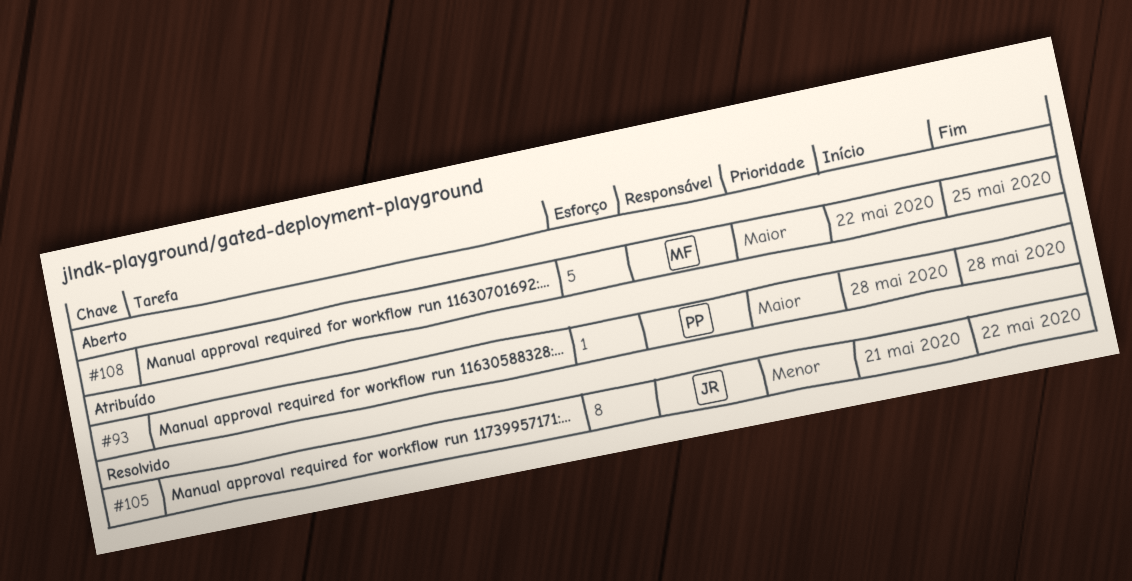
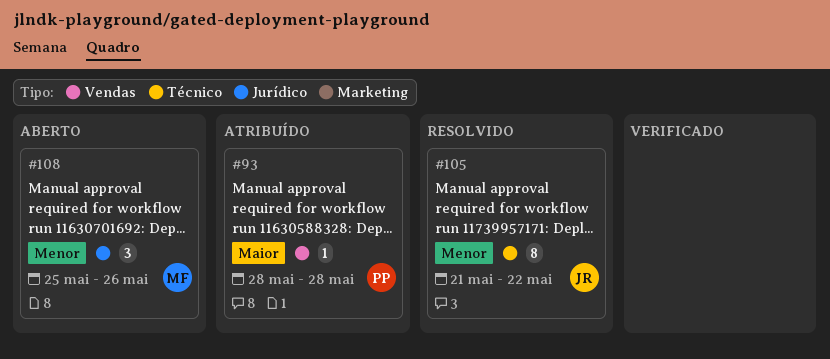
#108, priority: Maior -> Menor
#108, estimate: 5 -> 3
#108, start: May 22 -> May 25
#108, due: May 25 -> May 26

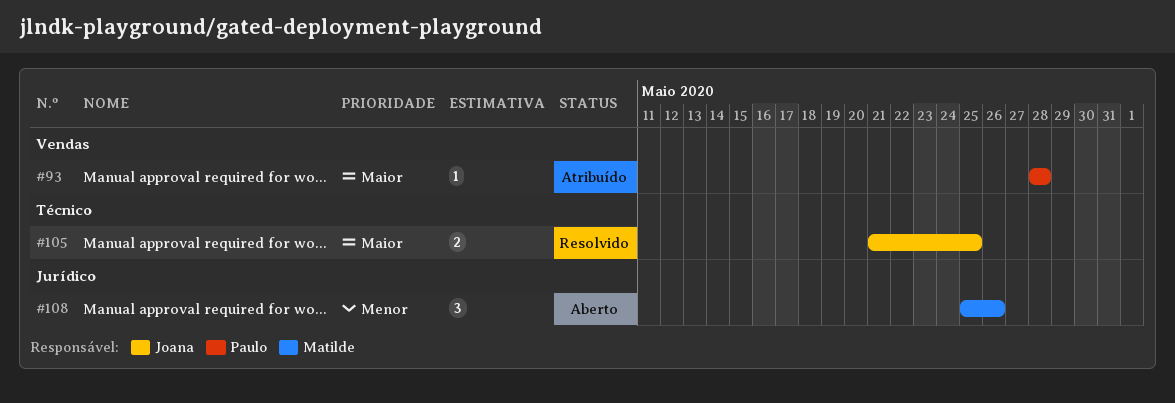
#105, priority: Menor -> Maior
#105, estimate: 8 -> 2
#105, due: May 22 -> May 25

